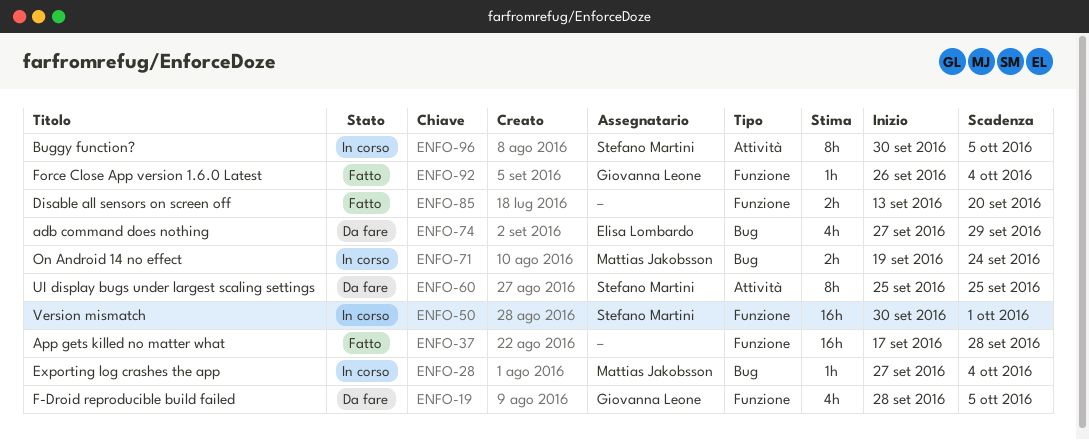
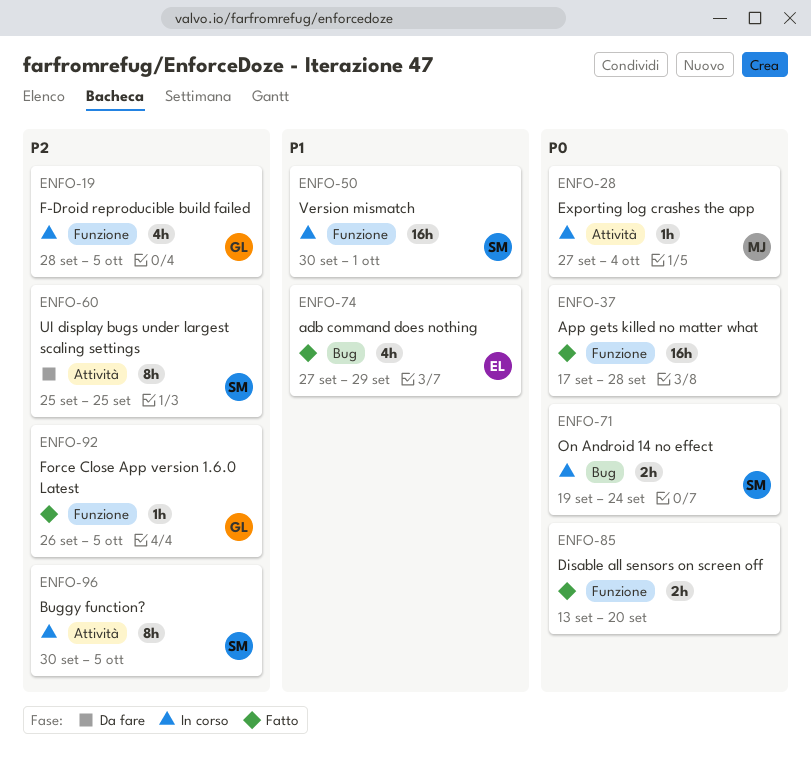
ENFO-19, status: Da fare -> In corso
ENFO-28, label: Bug -> Attività
ENFO-71, owner: Mattias Jakobsson -> Stefano Martini
ENFO-74, status: Da fare -> Fatto
ENFO-92, due: Oct 4 -> Oct 5

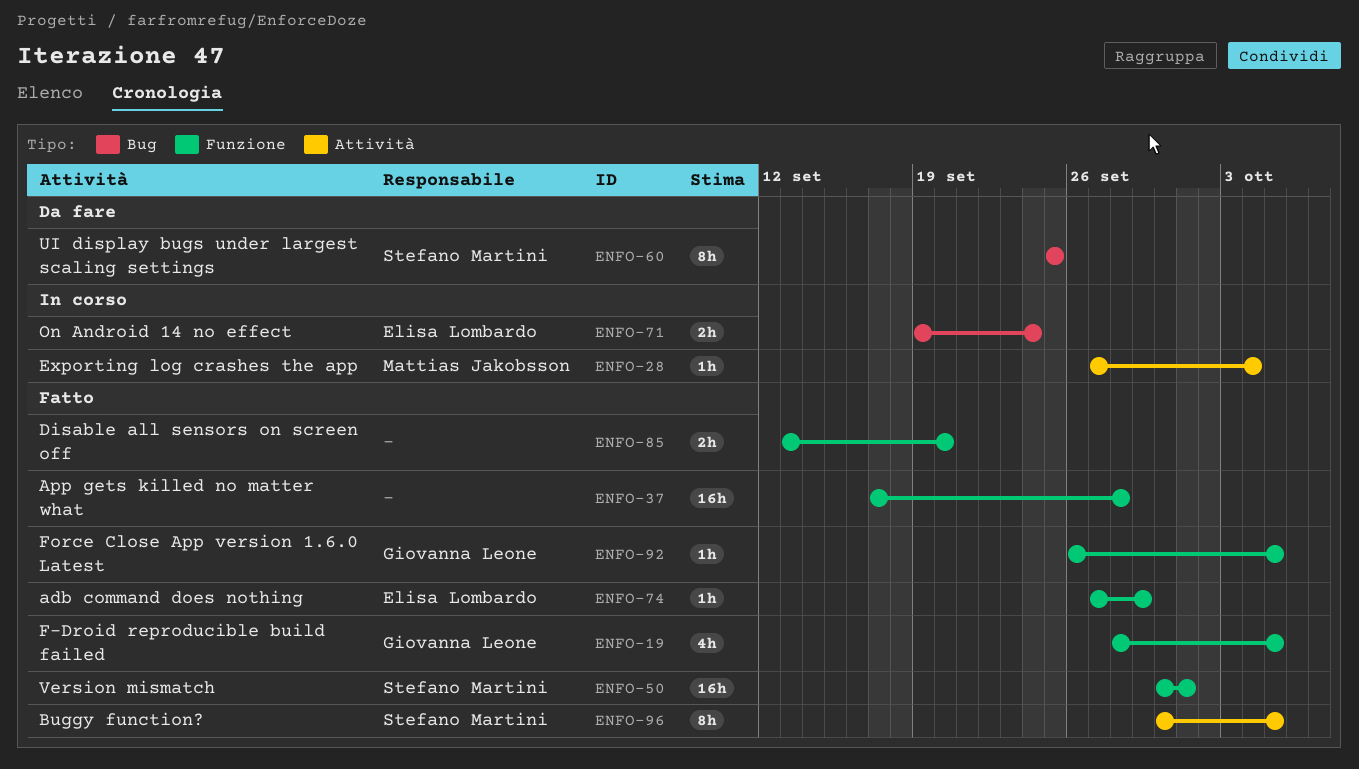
ENFO-19, status: In corso -> Fatto
ENFO-50, status: In corso -> Fatto
ENFO-60, label: Attività -> Bug
ENFO-71, owner: Stefano Martini -> Elisa Lombardo
ENFO-74, label: Bug -> Funzione
ENFO-74, estimate: 4h -> 1h
ENFO-96, status: In corso -> Fatto

